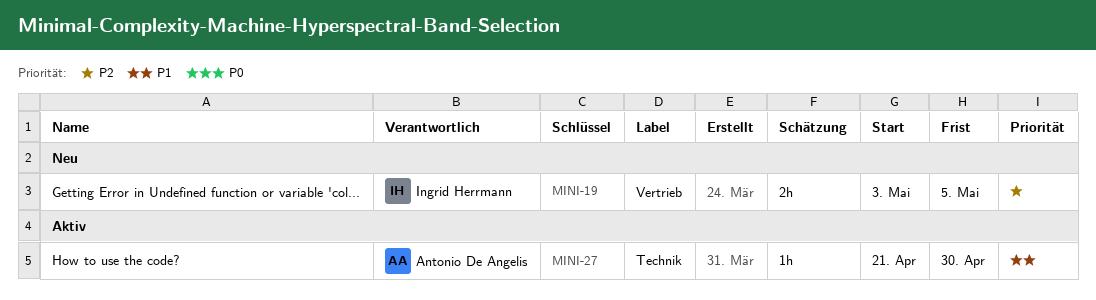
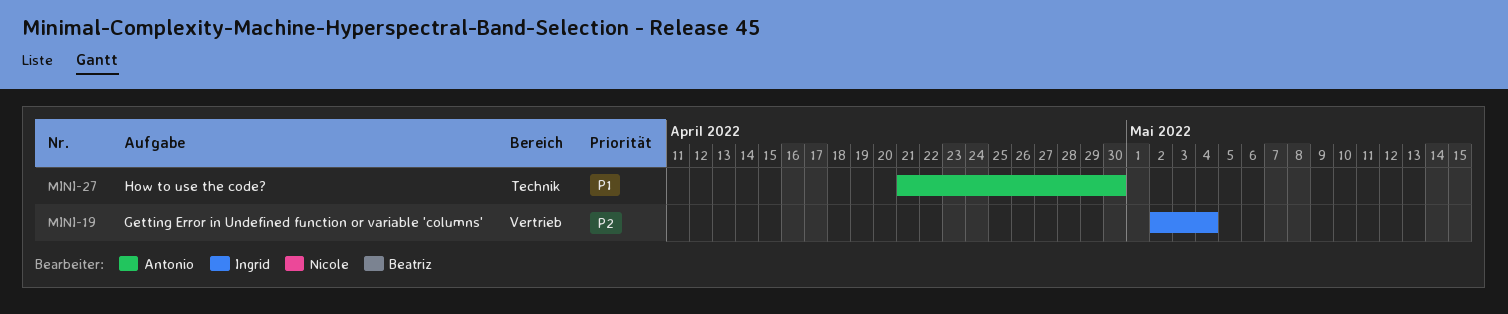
MINI-19, start: May 3 -> May 2
MINI-19, due: May 5 -> May 4

